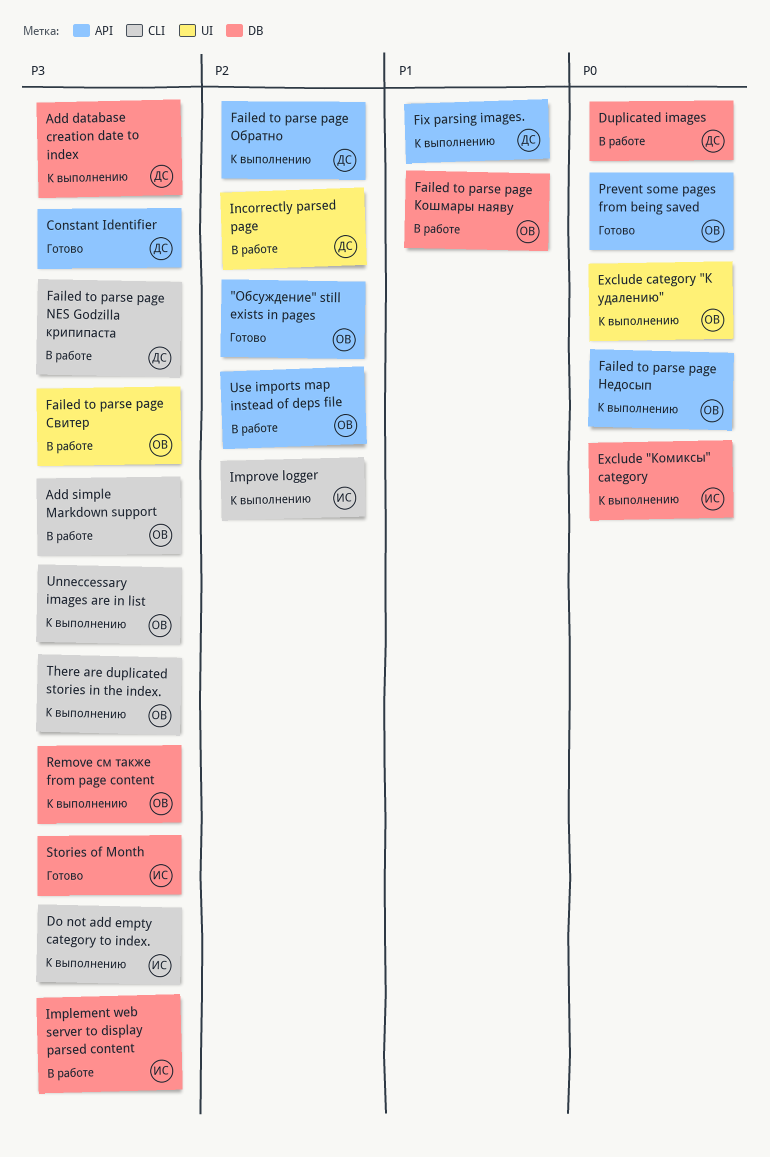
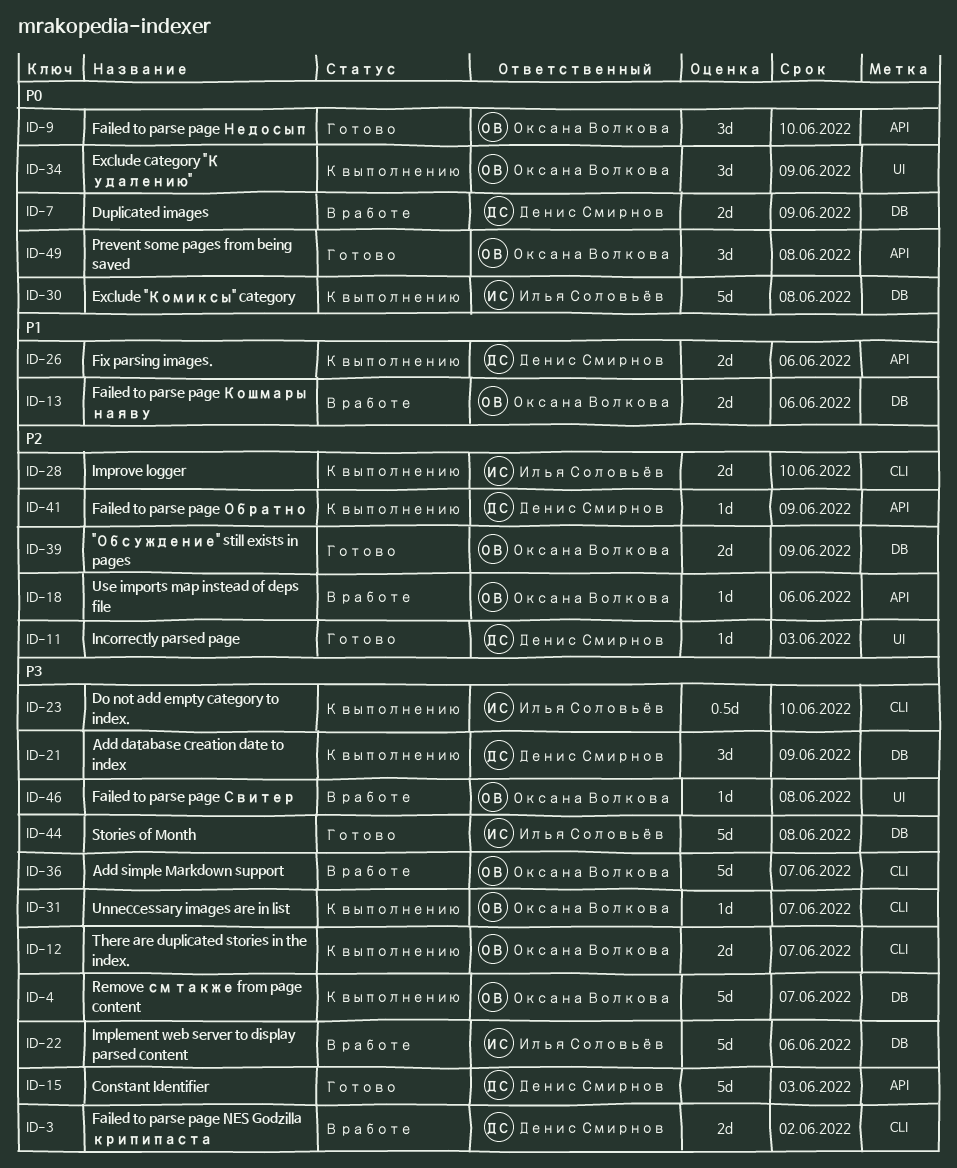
"Обсуждение" still exists in pages, label: API -> DB
Failed to parse page Недосып, status: К выполнению -> Готово
Incorrectly parsed page, status: В работе -> Готово

